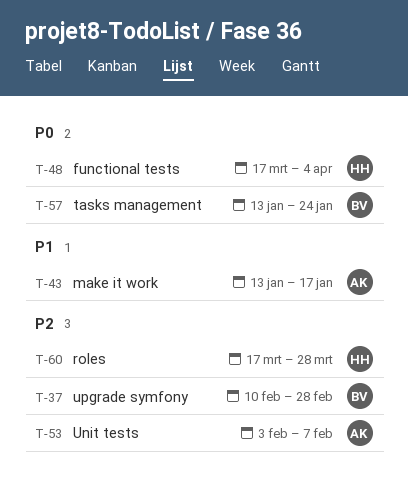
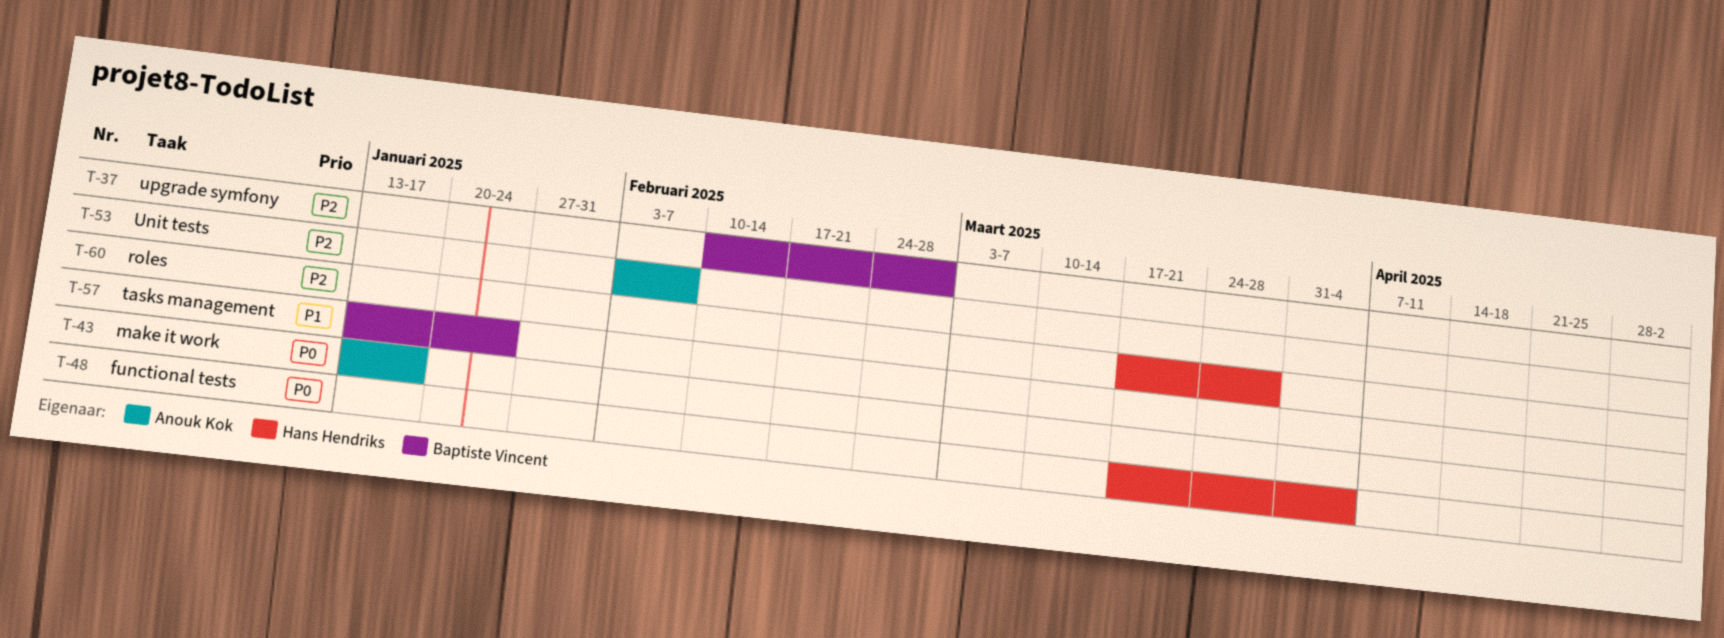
T-43, priority: P1 -> P0
T-57, priority: P0 -> P1

